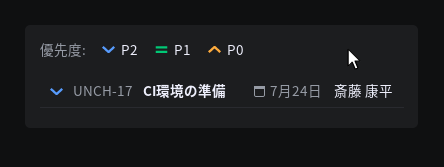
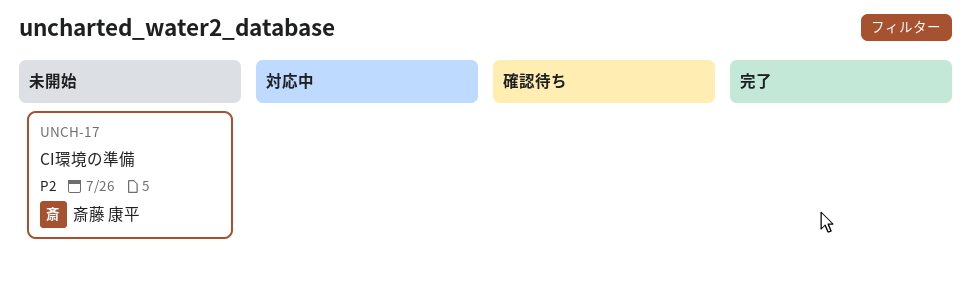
UNCH-17, due: Jul 24 -> Jul 26

